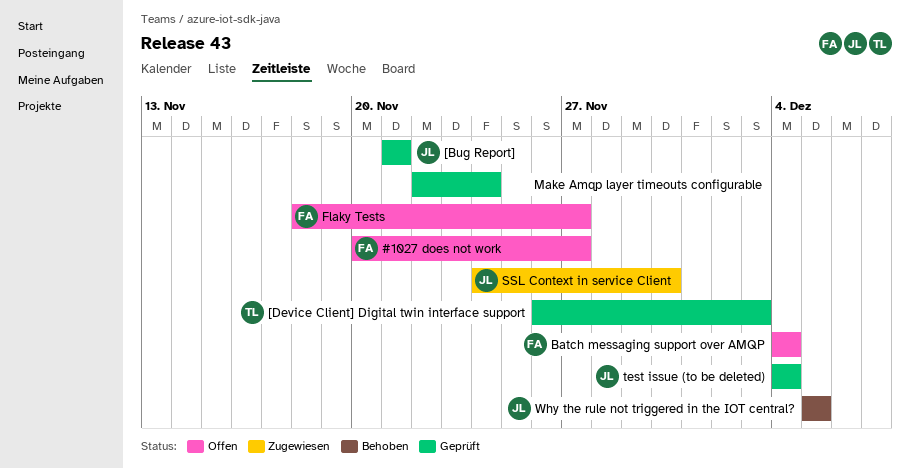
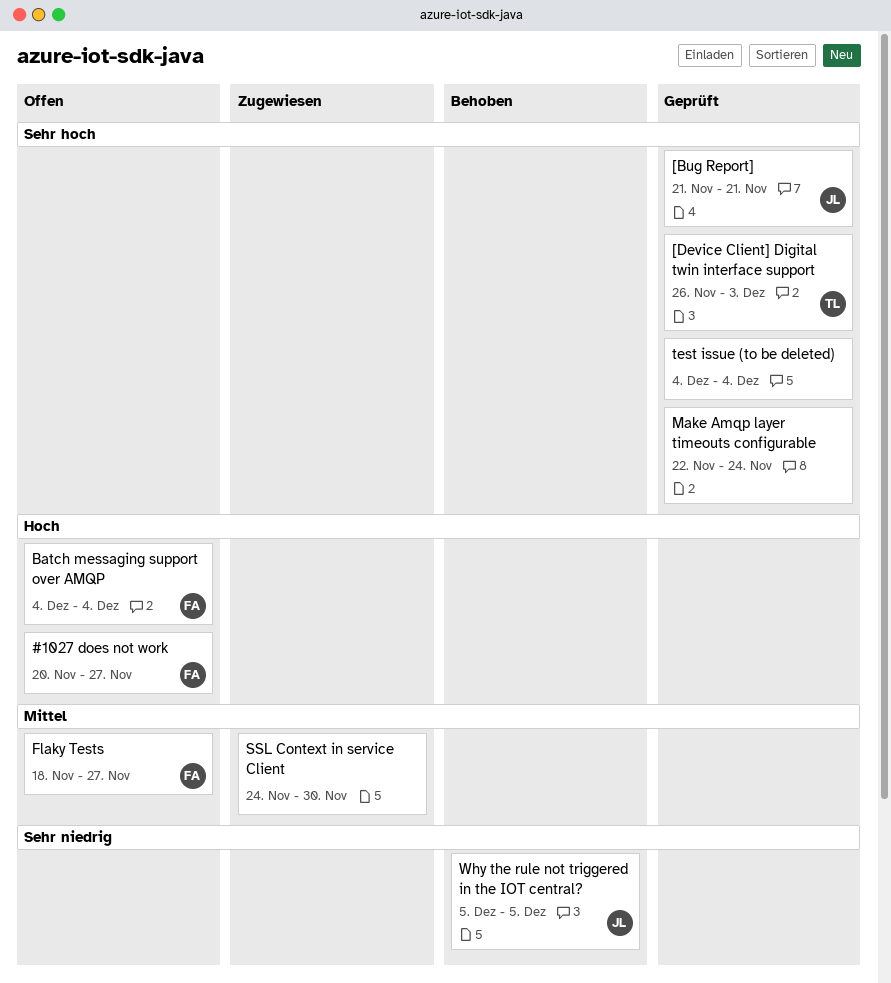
SSL Context in service Client, owner: JL -> none
test issue (to be deleted), owner: JL -> none

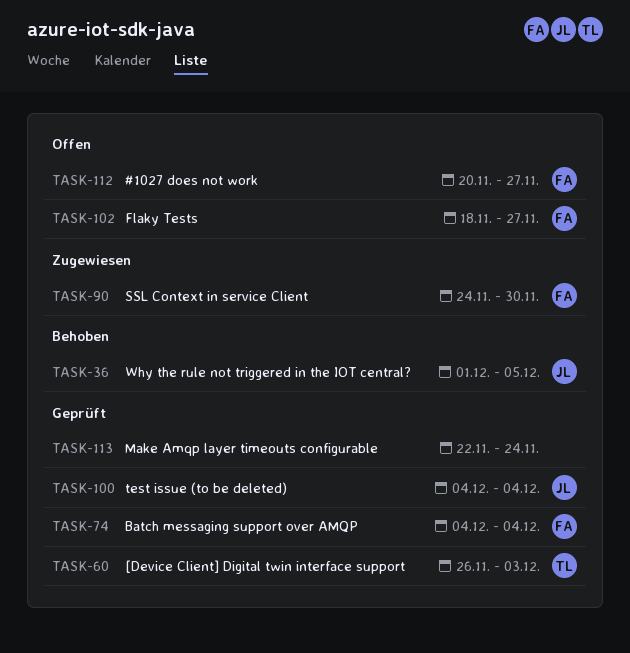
[Bug Report]: present -> none
Batch messaging support over AMQP, status: Offen -> Geprüft
SSL Context in service Client, owner: none -> FA
test issue (to be deleted), owner: none -> JL
Why the rule not triggered in the IOT central?, start: Dec 5 -> Dec 1

